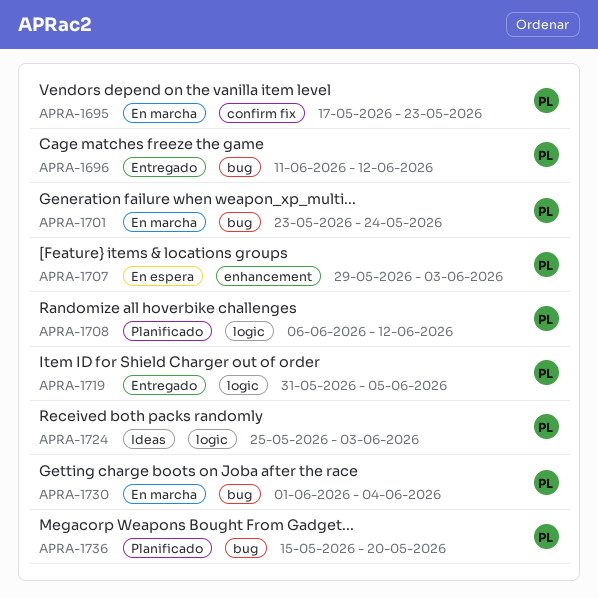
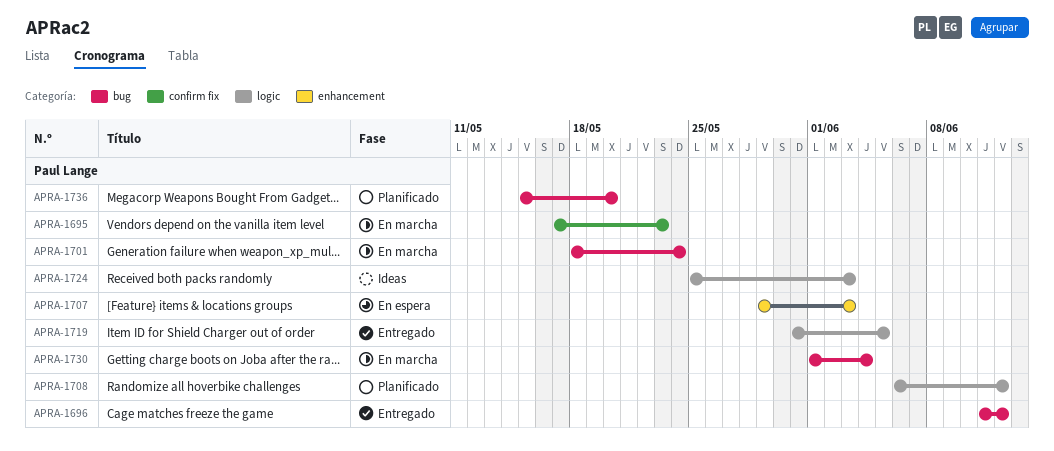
APRA-1701, start: May 23 -> May 18

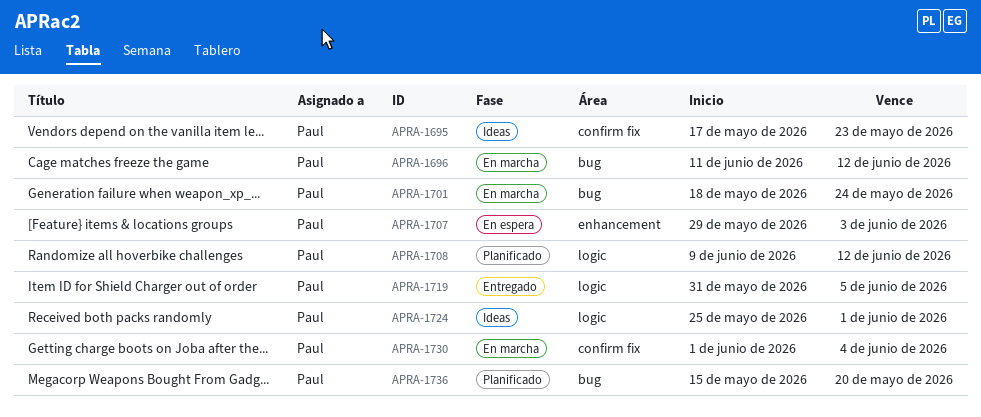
APRA-1695, status: En marcha -> Ideas
APRA-1696, status: Entregado -> En marcha
APRA-1708, start: Jun 6 -> Jun 9
APRA-1724, due: Jun 3 -> Jun 1
APRA-1730, label: bug -> confirm fix

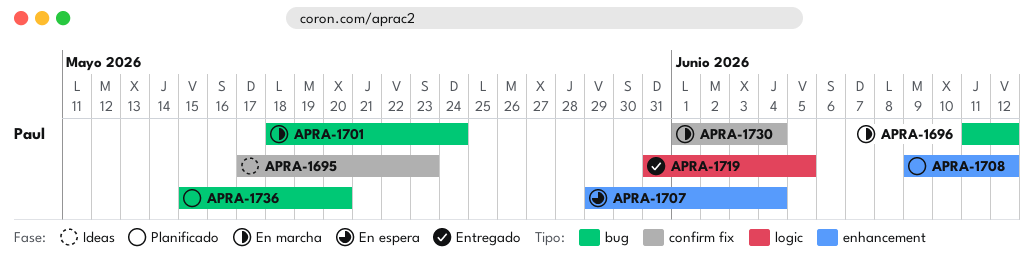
APRA-1707, due: Jun 3 -> Jun 4
APRA-1708, label: logic -> enhancement
APRA-1724: present -> none

